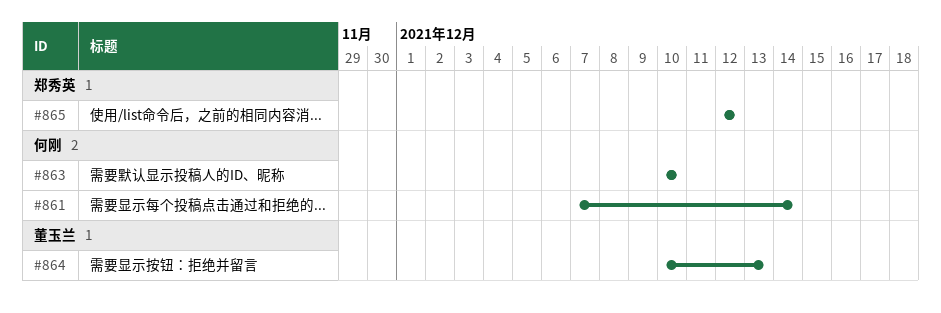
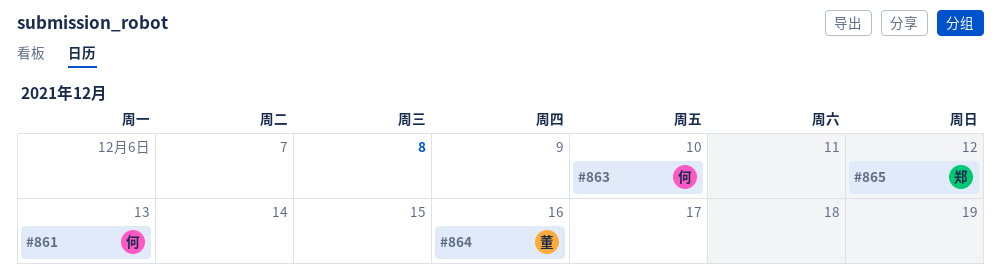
#861, due: Dec 14 -> Dec 13
#864, due: Dec 13 -> Dec 16

